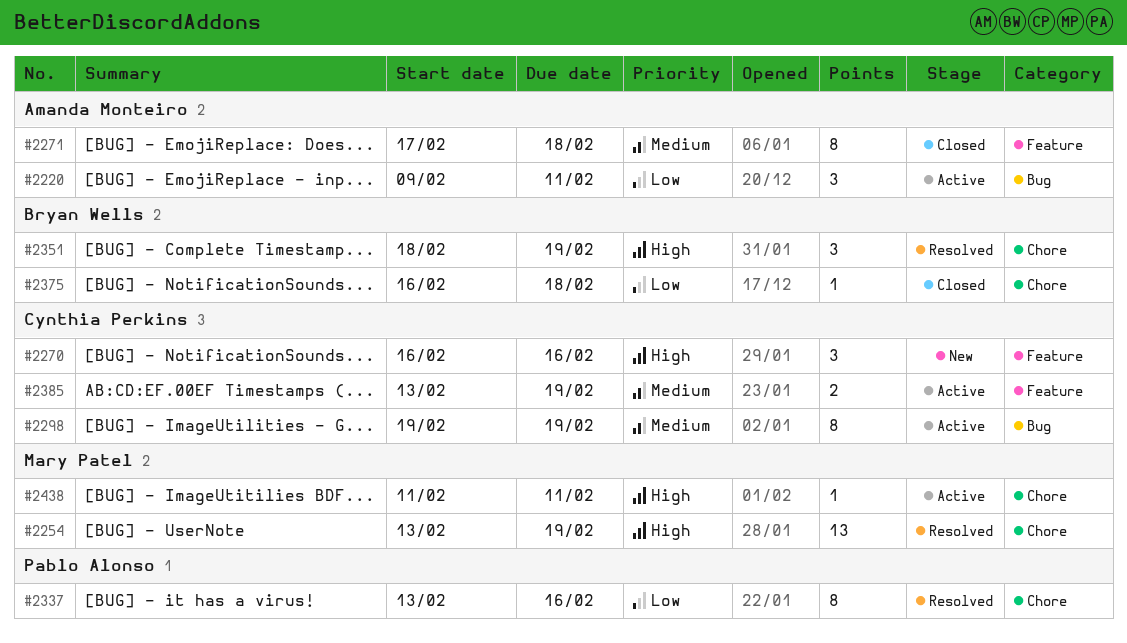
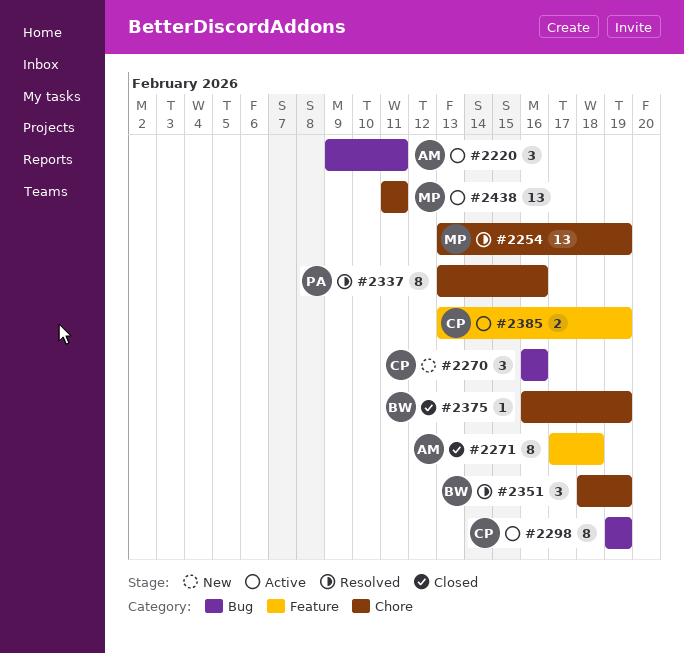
#2270, label: Feature -> Bug
#2375, due: Feb 18 -> Feb 19
#2438, estimate: 1 -> 13

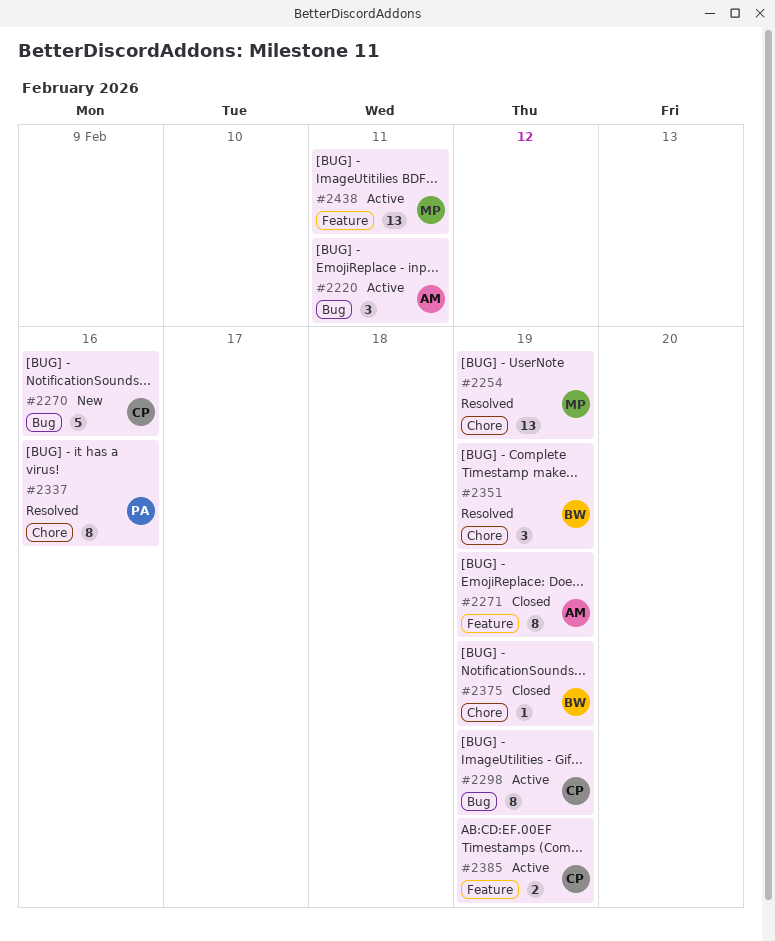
#2270, estimate: 3 -> 5
#2271, due: Feb 18 -> Feb 19
#2438, label: Chore -> Feature

